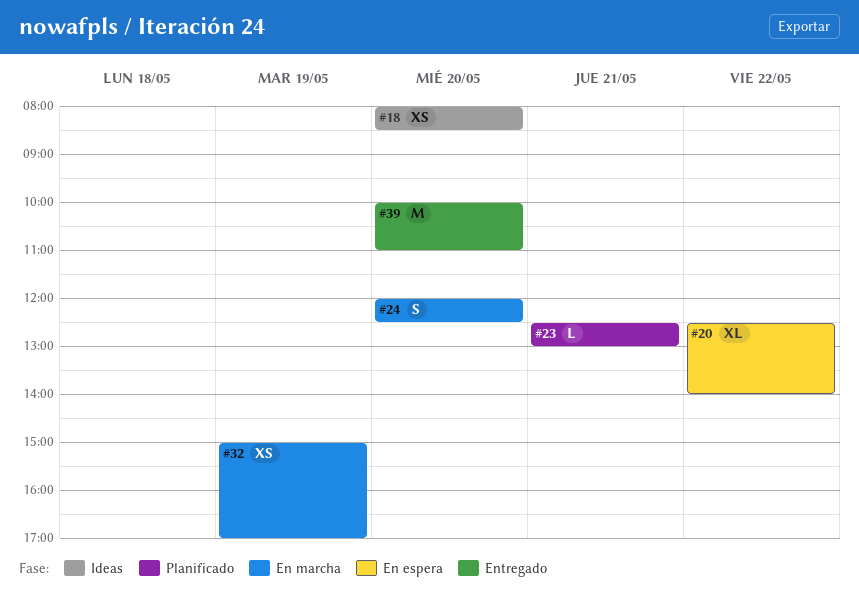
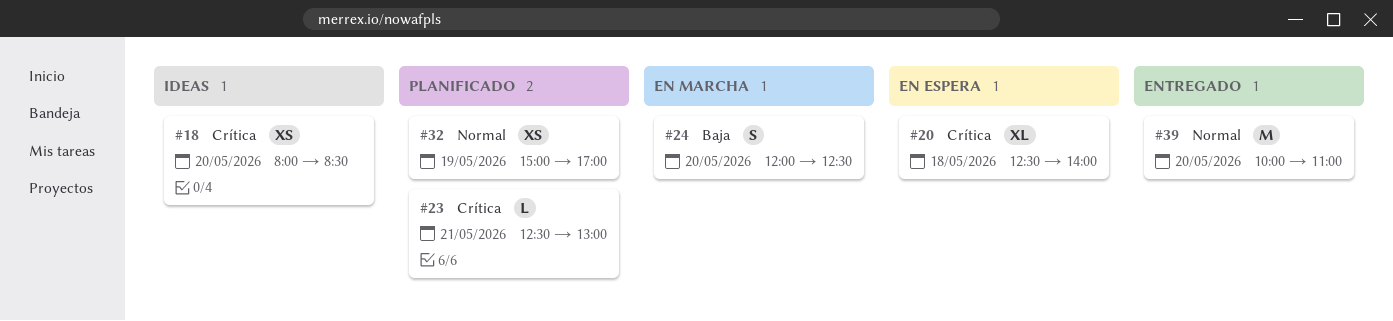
#20, day: May 22 -> May 18
#32, status: En marcha -> Planificado

